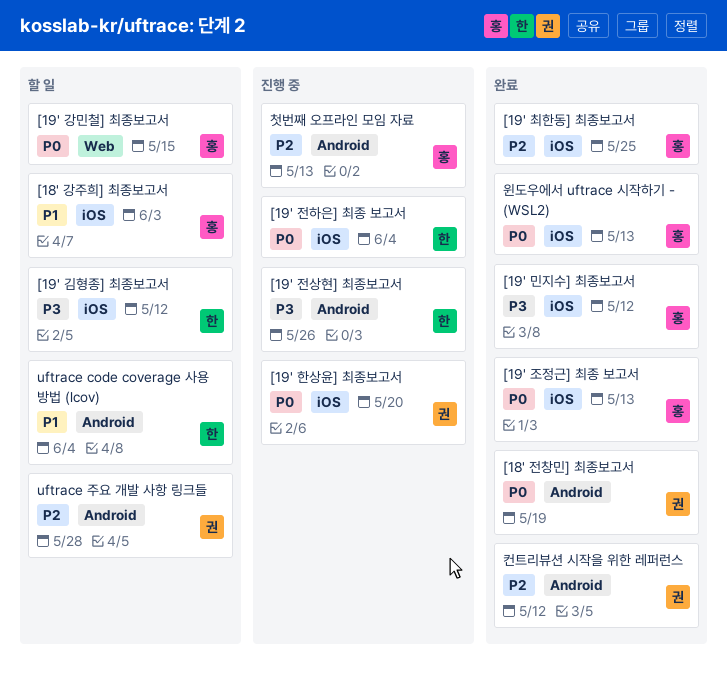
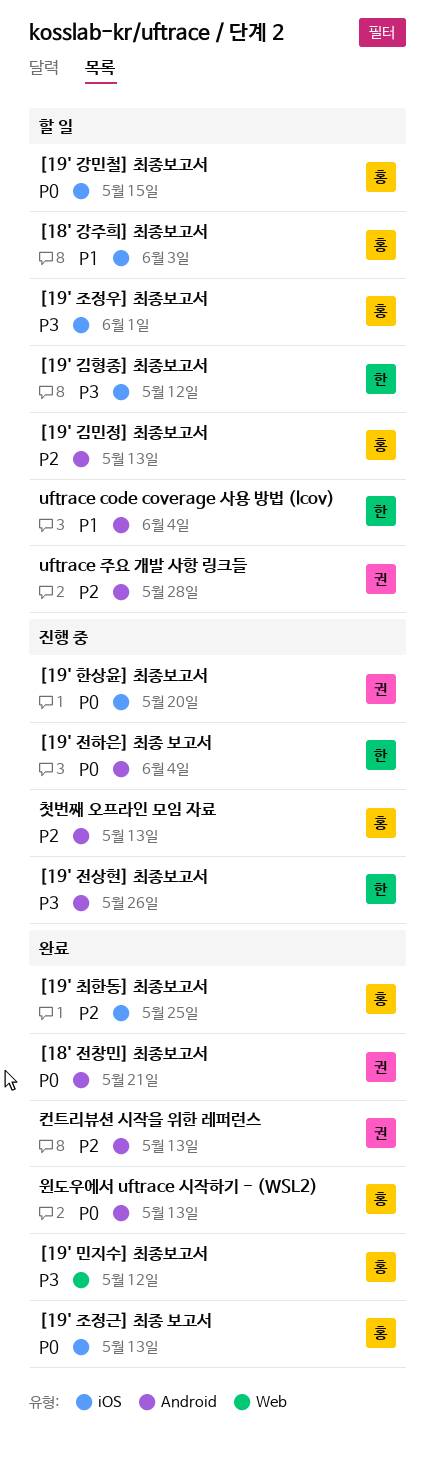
[18' 전창민] 최종보고서, due: May 19 -> May 21
[19' 강민철] 최종보고서, label: Web -> iOS
[19' 김민정] 최종보고서: none -> present
[19' 민지수] 최종보고서, label: iOS -> Web
[19' 전하은] 최종 보고서, label: iOS -> Android
[19' 조정우] 최종보고서: none -> present
윈도우에서 uftrace 시작하기 - (WSL2), label: iOS -> Android
컨트리뷰션 시작을 위한 레퍼런스, due: May 12 -> May 13

